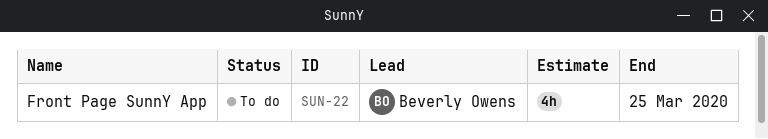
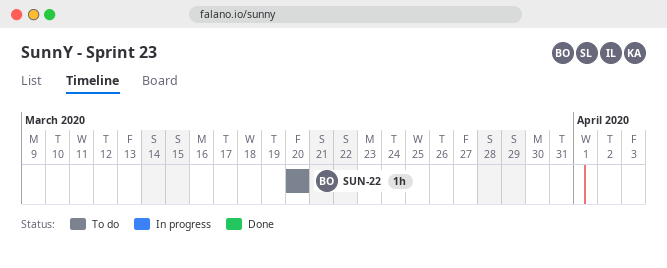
SUN-22, estimate: 4h -> 1h
SUN-22, due: Mar 25 -> Mar 20

